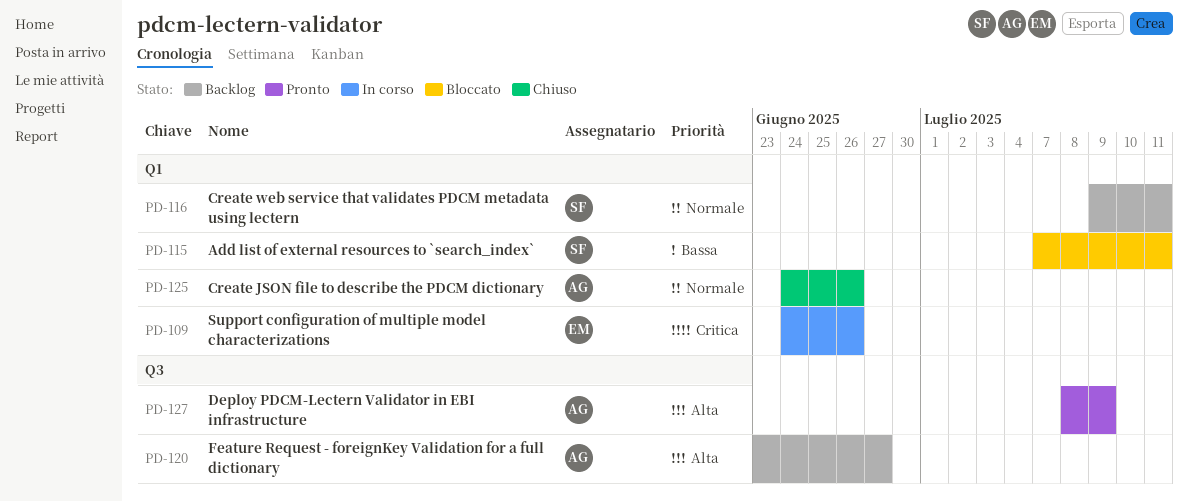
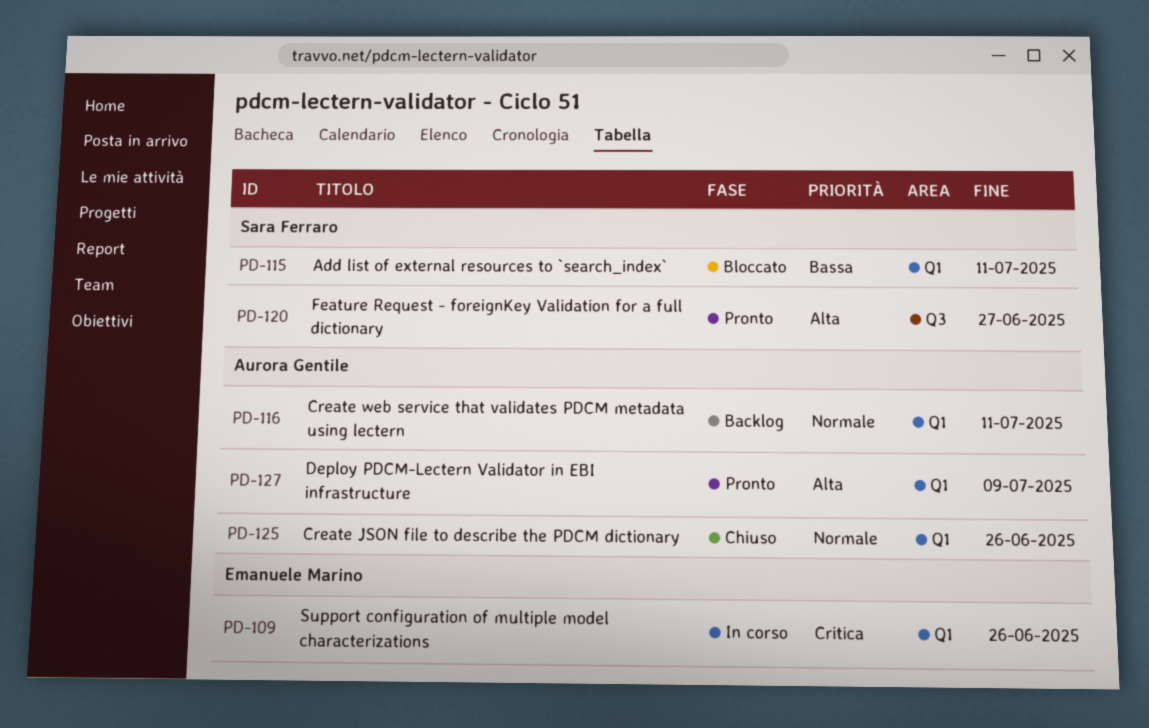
PD-116, owner: Sara Ferraro -> Aurora Gentile
PD-120, status: Backlog -> Pronto
PD-120, owner: Aurora Gentile -> Sara Ferraro
PD-127, label: Q3 -> Q1

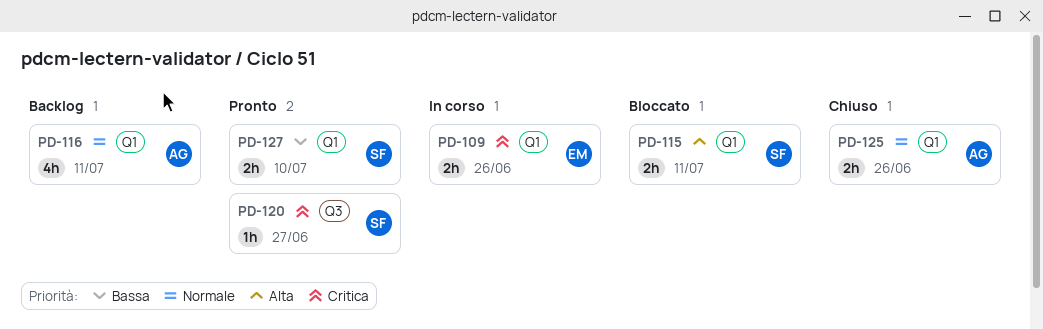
PD-115, priority: Bassa -> Alta
PD-120, priority: Alta -> Critica
PD-127, owner: Aurora Gentile -> Sara Ferraro
PD-127, priority: Alta -> Bassa
PD-127, due: Jul 9 -> Jul 10

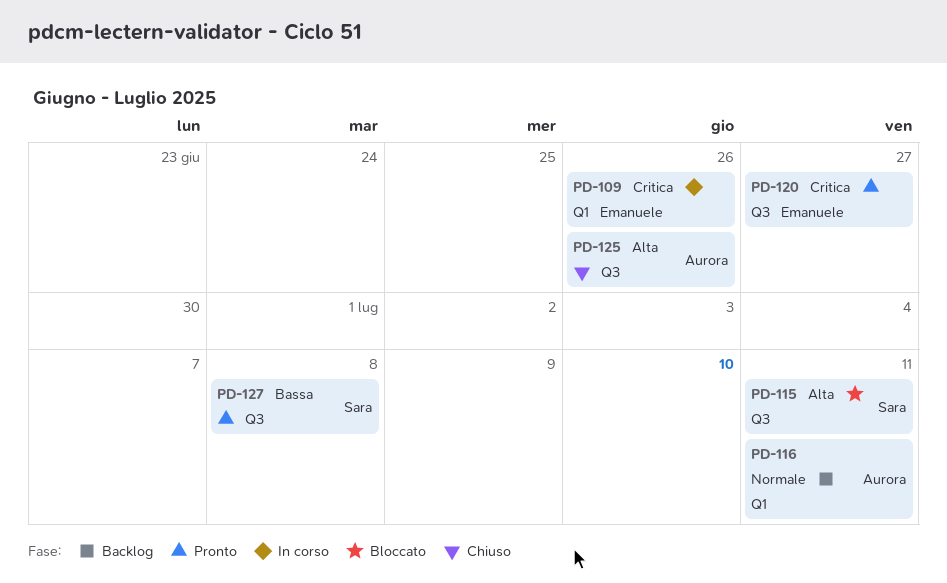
PD-115, label: Q1 -> Q3
PD-120, owner: Sara -> Emanuele
PD-125, priority: Normale -> Alta
PD-125, label: Q1 -> Q3
PD-127, label: Q1 -> Q3
PD-127, due: Jul 10 -> Jul 8

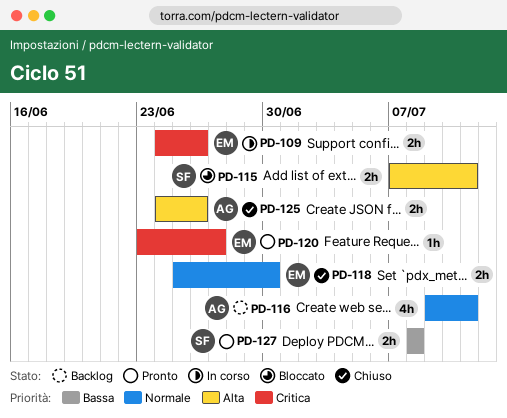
PD-118: none -> present

